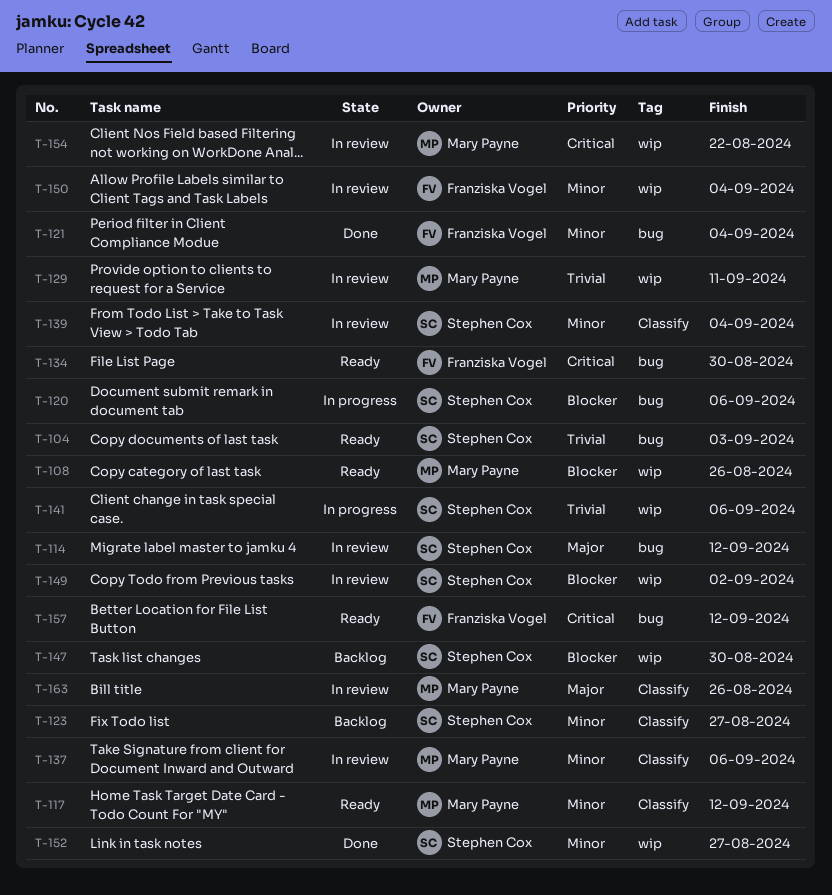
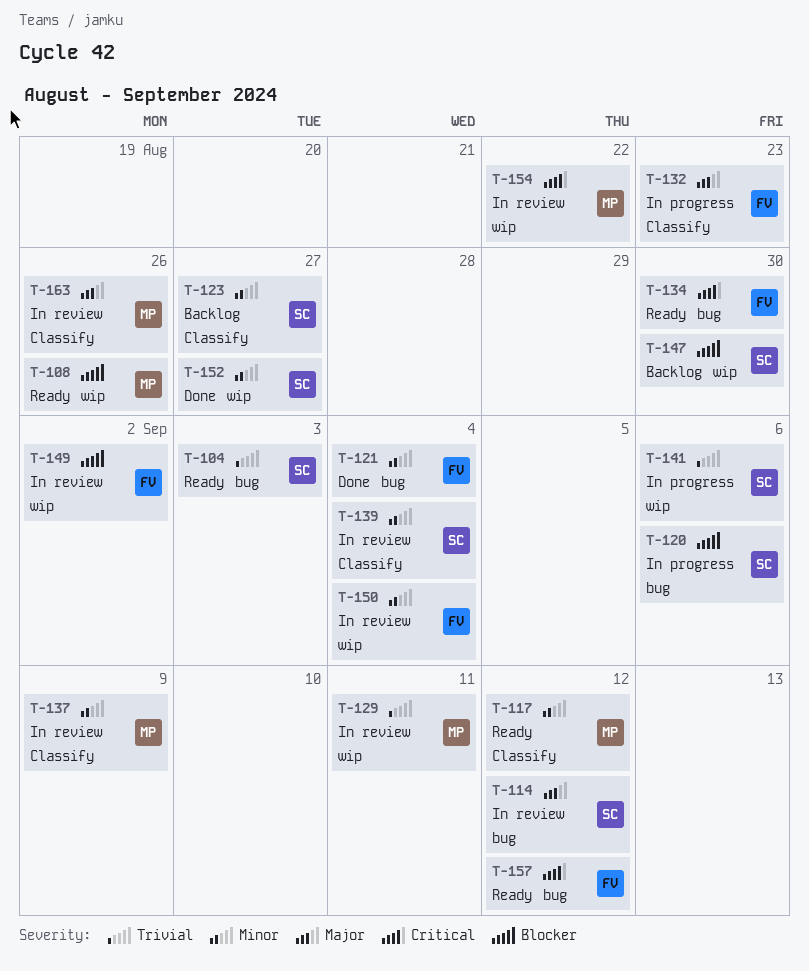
T-132: none -> present
T-137, due: Sep 6 -> Sep 9
T-149, owner: Stephen Cox -> Franziska Vogel

